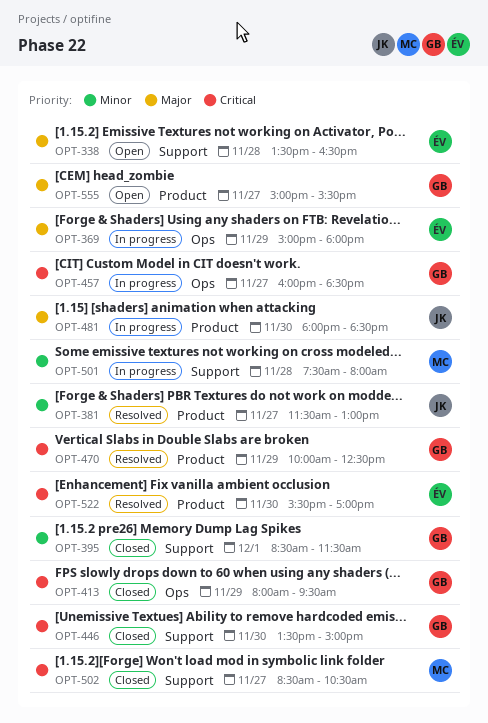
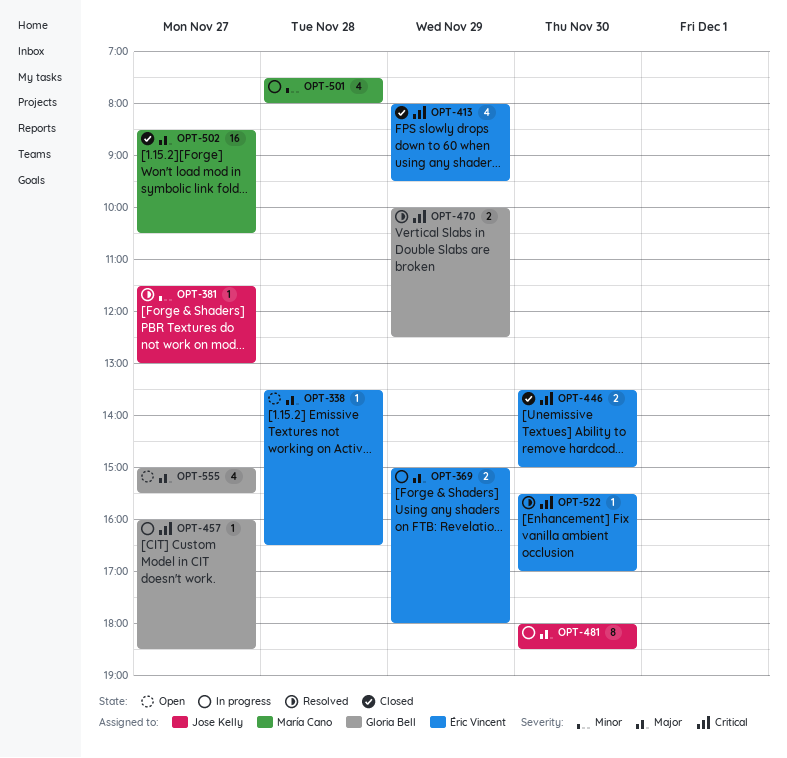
OPT-395: present -> none
OPT-413, owner: Gloria Bell -> Éric Vincent
OPT-446, owner: Gloria Bell -> Éric Vincent
OPT-502, priority: Critical -> Major

